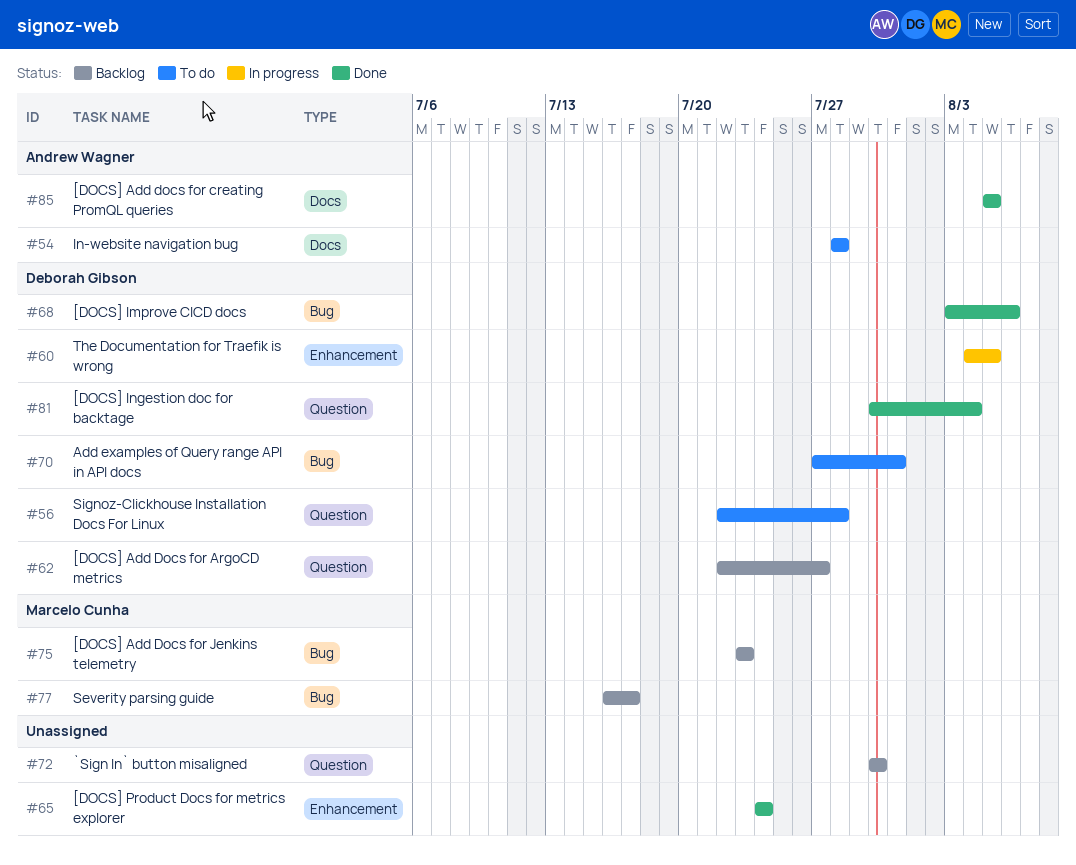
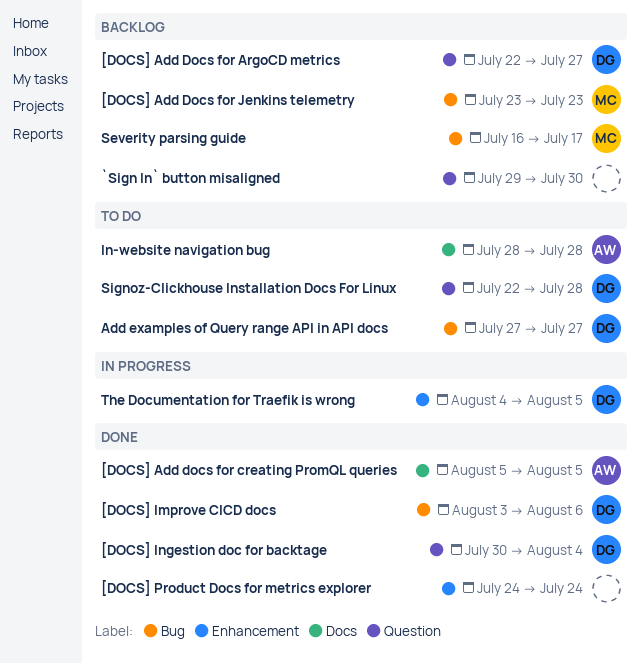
`Sign In` button misaligned, start: Jul 30 -> Jul 29
Add examples of Query range API in API docs, due: Jul 31 -> Jul 27

